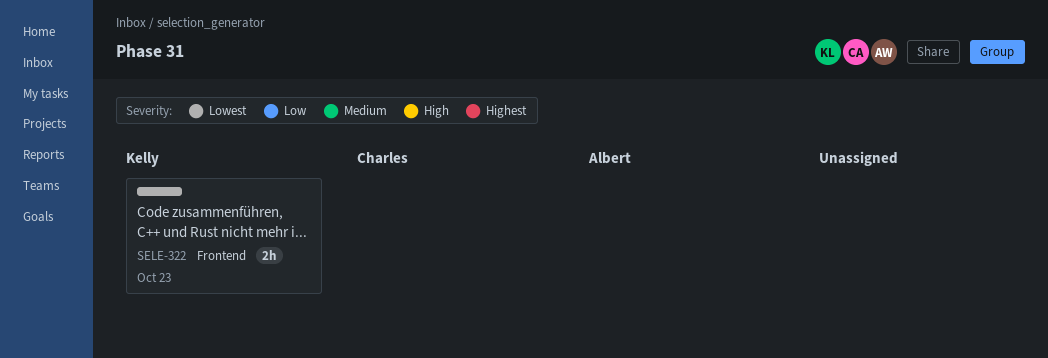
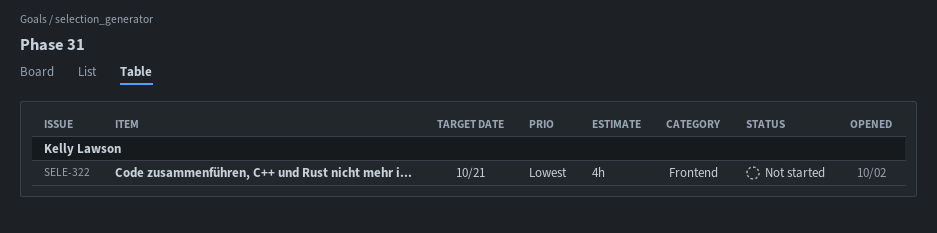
SELE-322, estimate: 2h -> 4h
SELE-322, due: Oct 23 -> Oct 21

